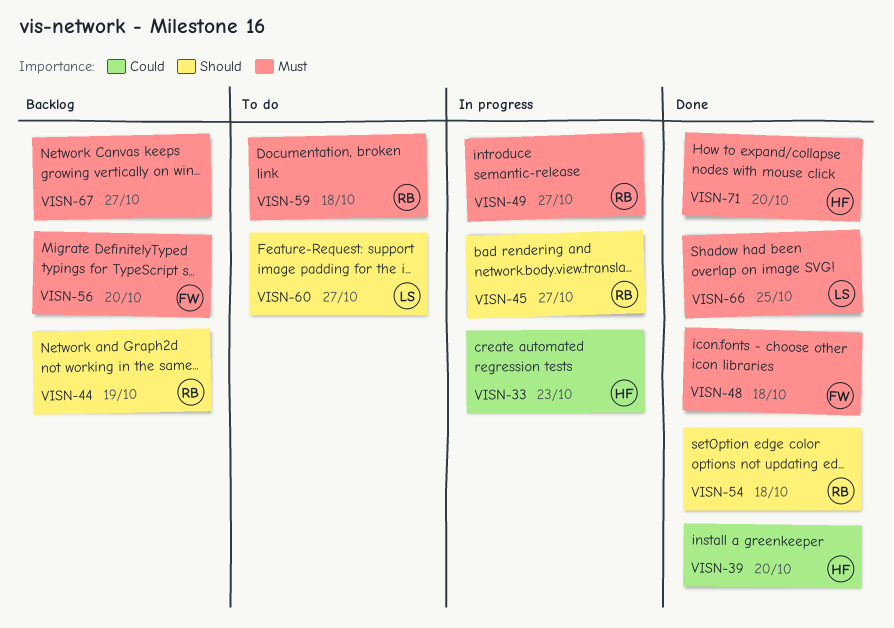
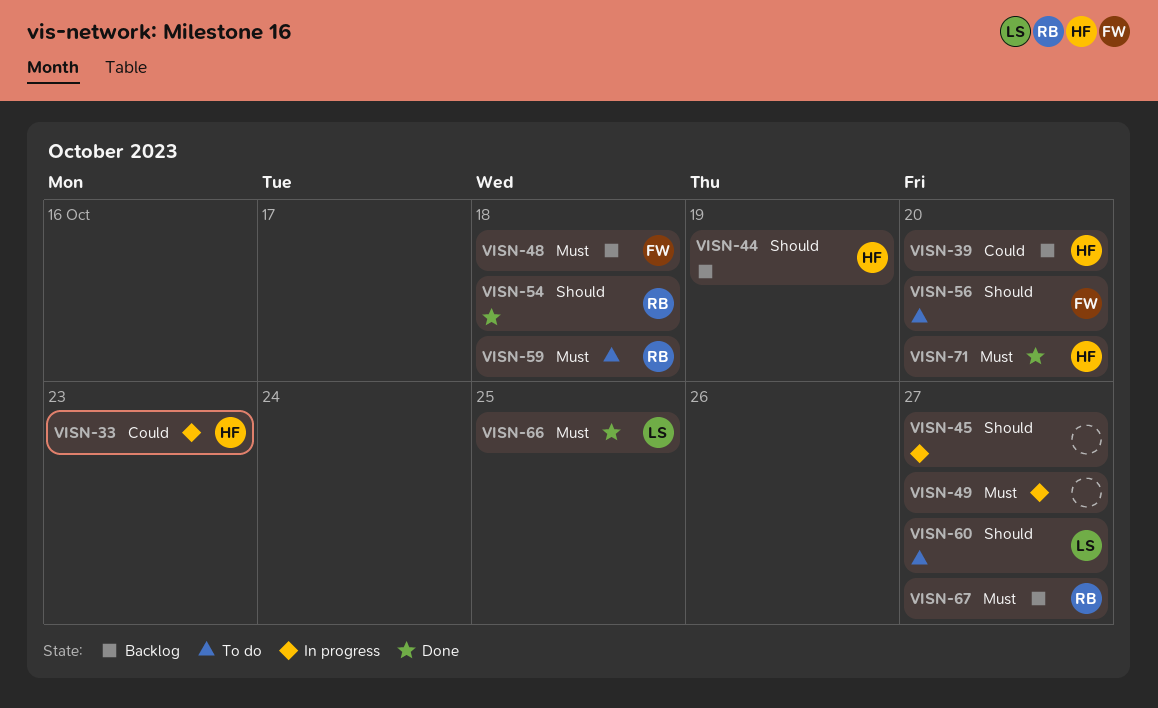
VISN-39, status: Done -> Backlog
VISN-44, owner: RB -> HF
VISN-45, owner: RB -> none
VISN-48, status: Done -> Backlog
VISN-49, owner: RB -> none
VISN-56, status: Backlog -> To do
VISN-56, priority: Must -> Should
VISN-67, owner: none -> RB

